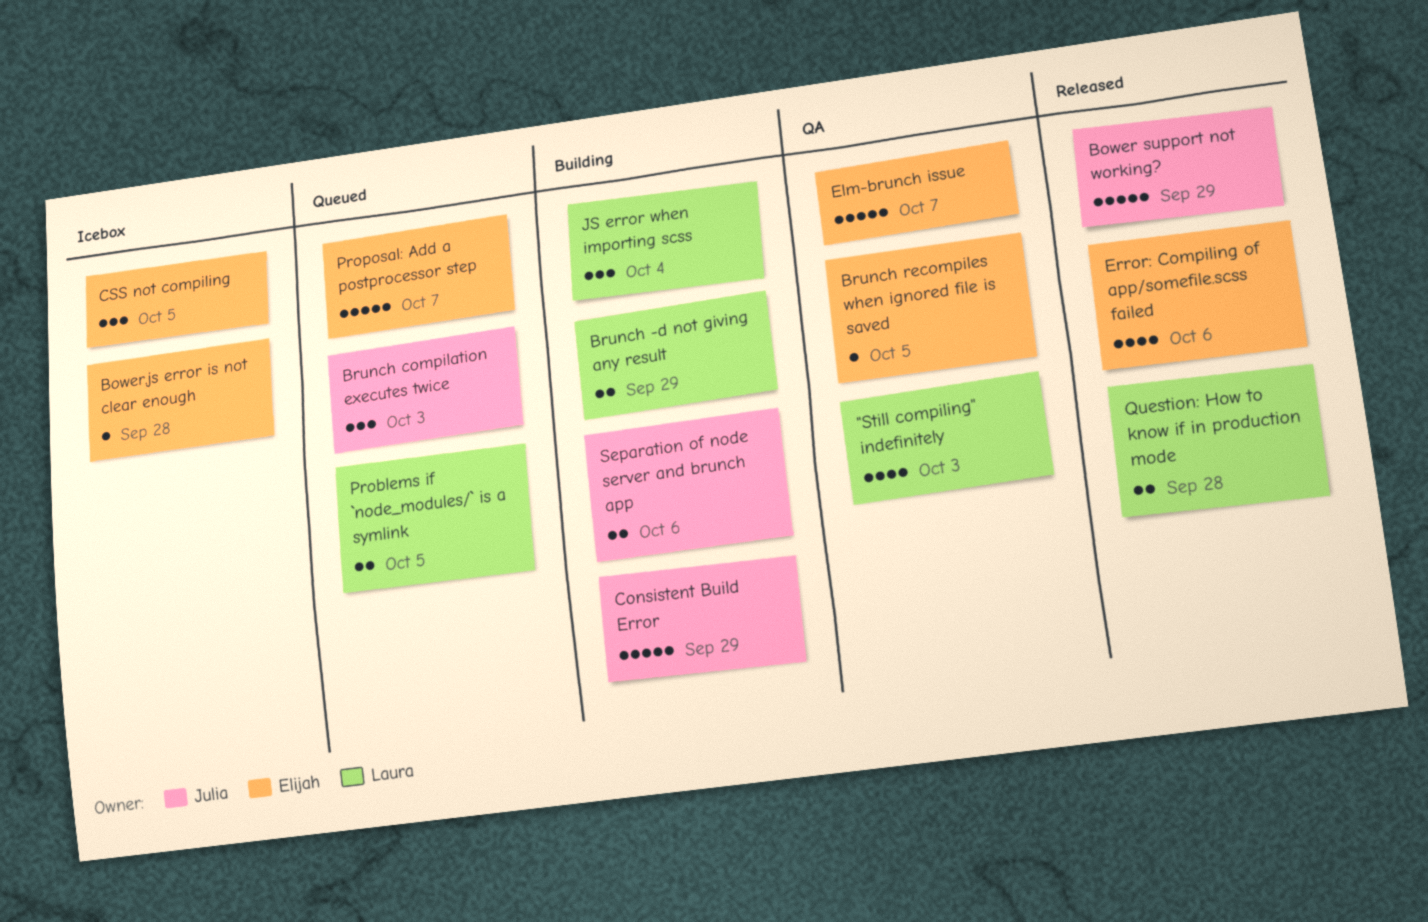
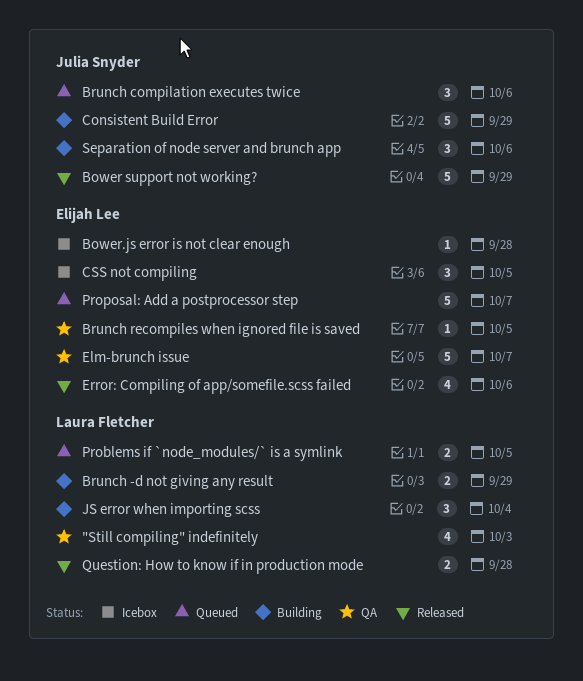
Brunch compilation executes twice, due: Oct 3 -> Oct 6
Separation of node server and brunch app, estimate: 2 -> 3

